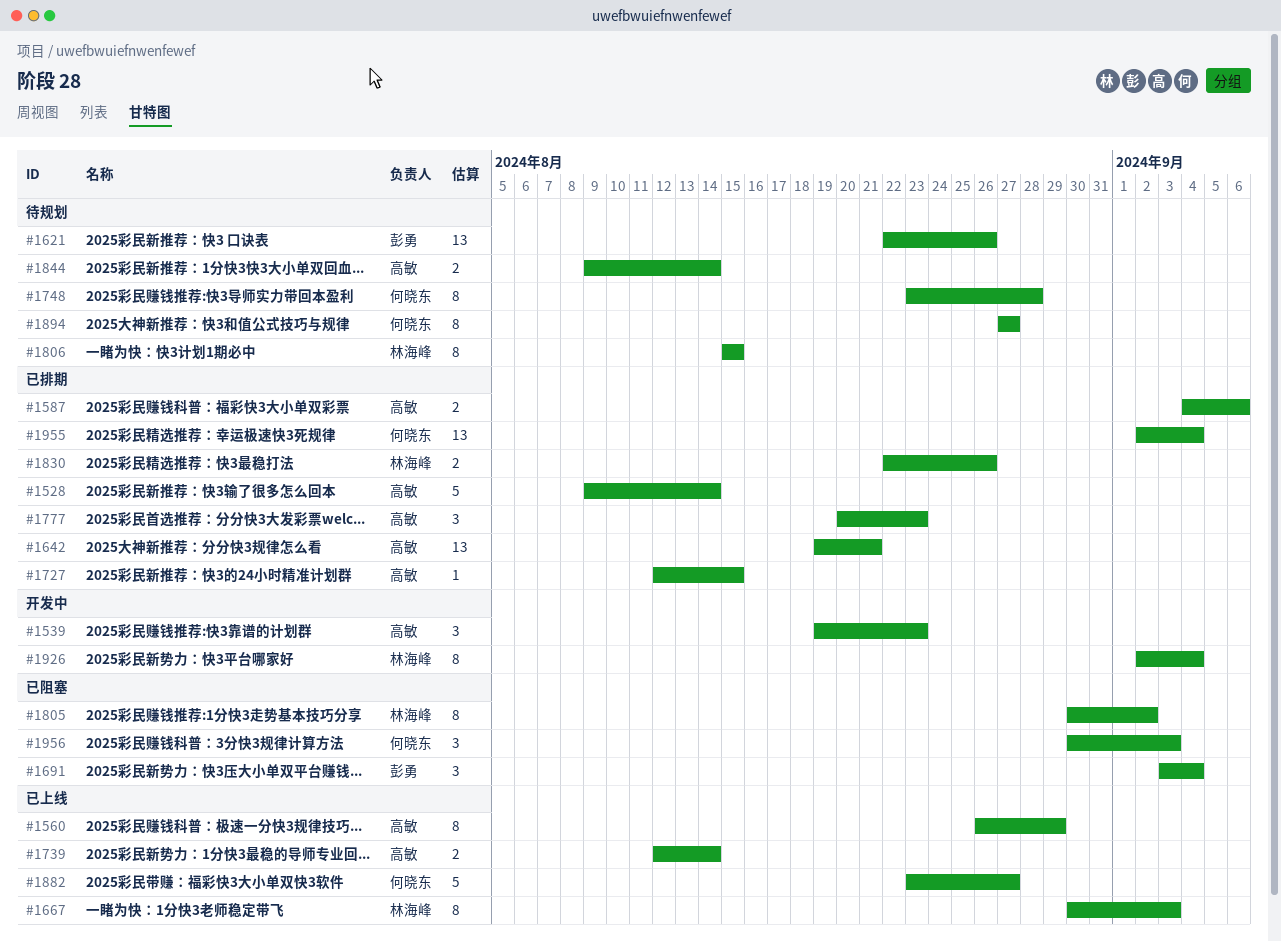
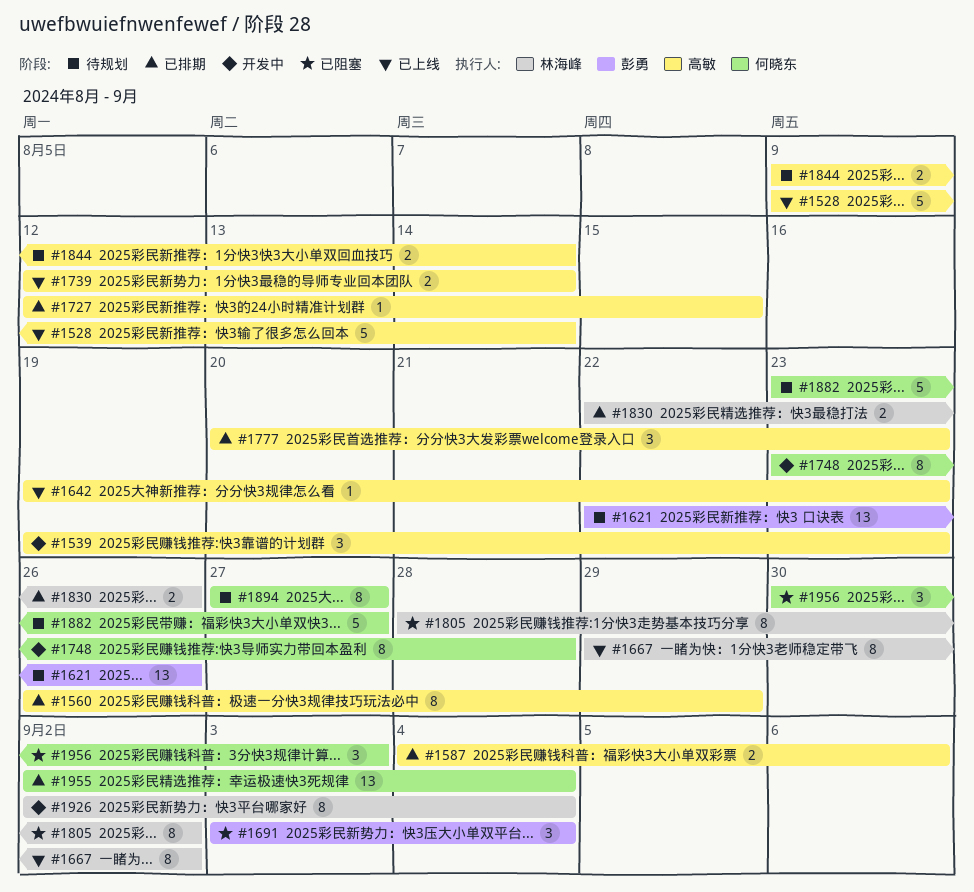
#1528, status: 已排期 -> 已上线
#1560, status: 已上线 -> 已排期
#1642, status: 已排期 -> 已上线
#1642, estimate: 13 -> 1
#1642, due: Aug 21 -> Aug 23
#1667, start: Aug 30 -> Aug 29
#1667, due: Sep 3 -> Sep 2
#1748, status: 待规划 -> 开发中
#1805, start: Aug 30 -> Aug 28
#1806: present -> none
#1882, status: 已上线 -> 待规划

